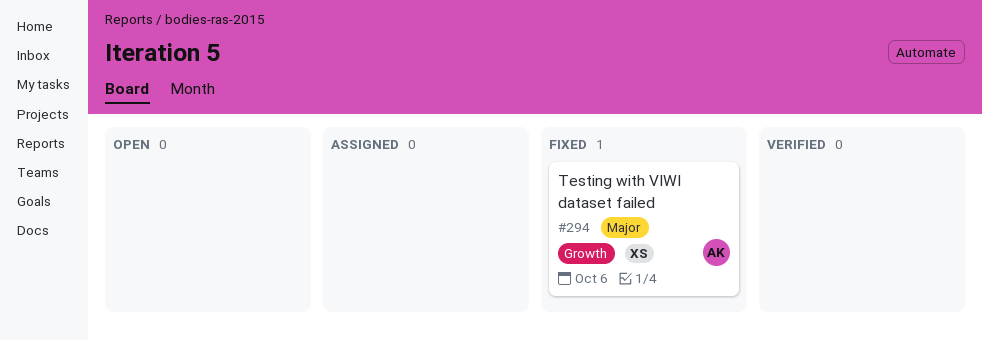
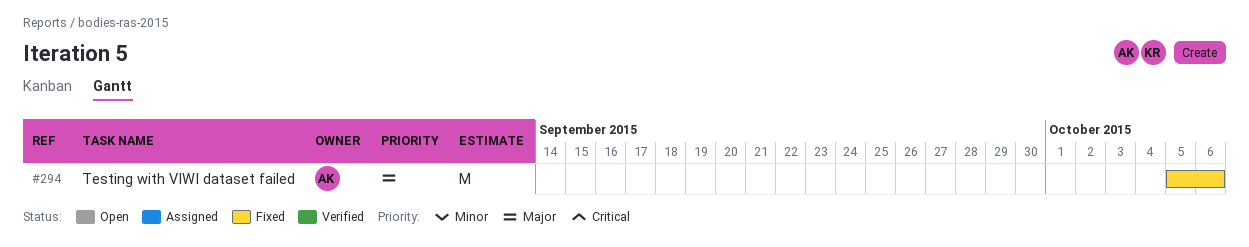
#294, estimate: XS -> M

